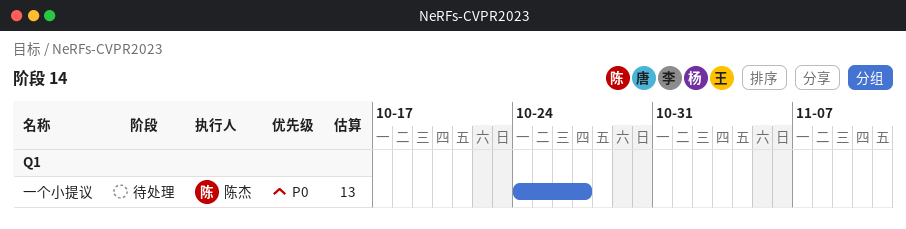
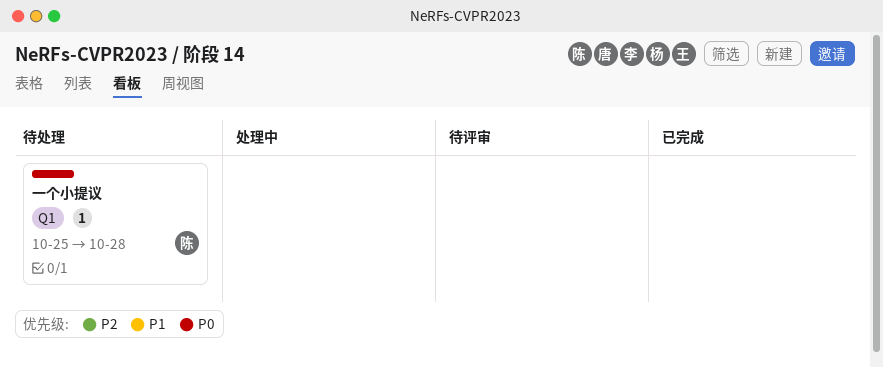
一个小提议, estimate: 13 -> 1
一个小提议, start: Oct 24 -> Oct 25
一个小提议, due: Oct 27 -> Oct 28

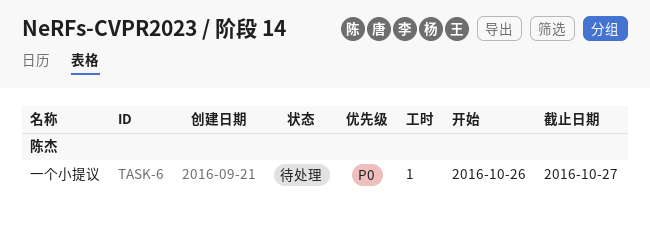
一个小提议, start: Oct 25 -> Oct 26
一个小提议, due: Oct 28 -> Oct 27

